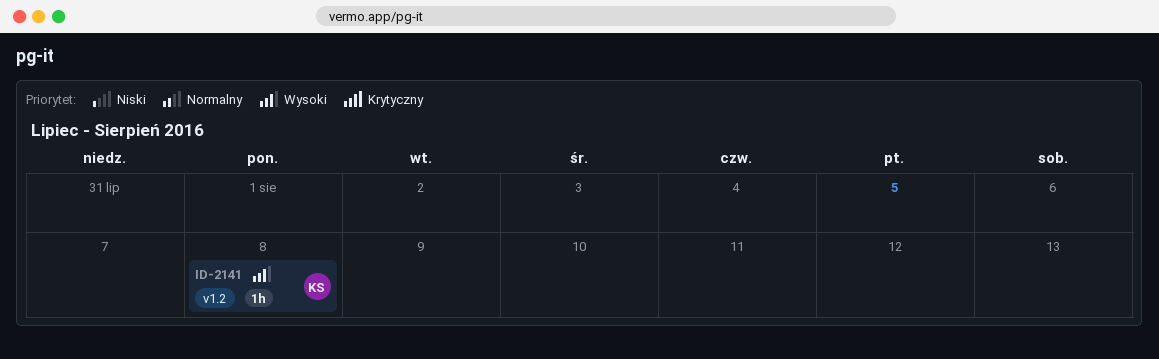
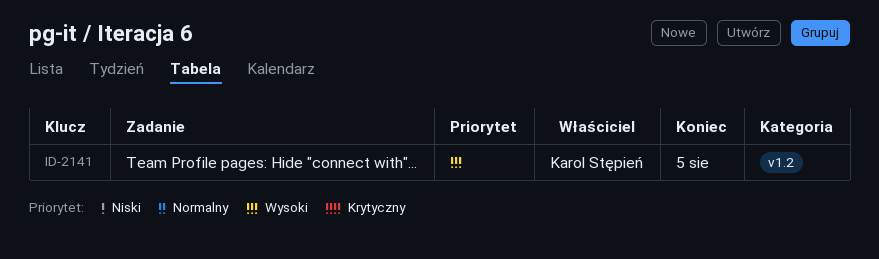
ID-2141, due: Aug 8 -> Aug 5

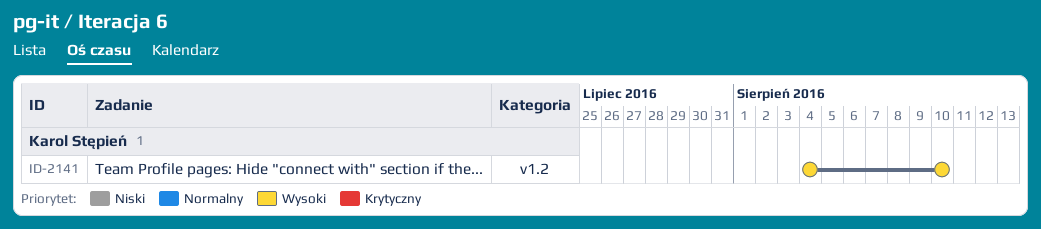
ID-2141, due: Aug 5 -> Aug 10

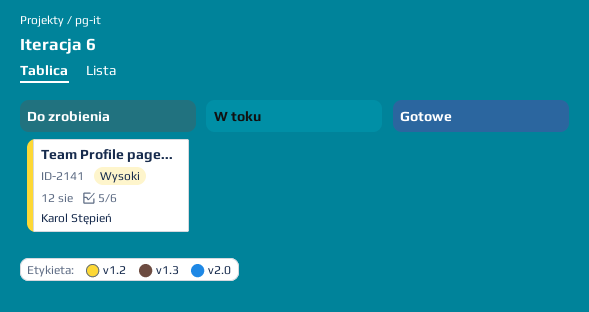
ID-2141, due: Aug 10 -> Aug 12

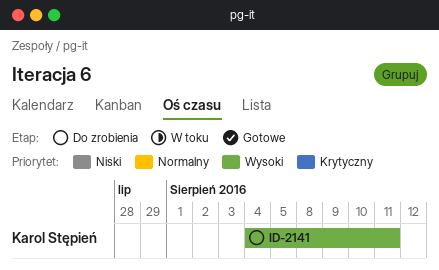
ID-2141, due: Aug 12 -> Aug 11

